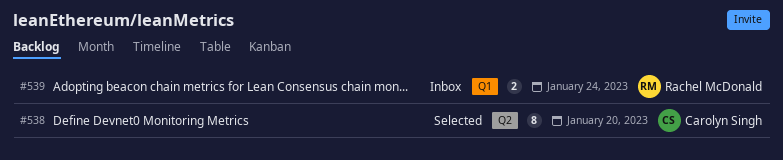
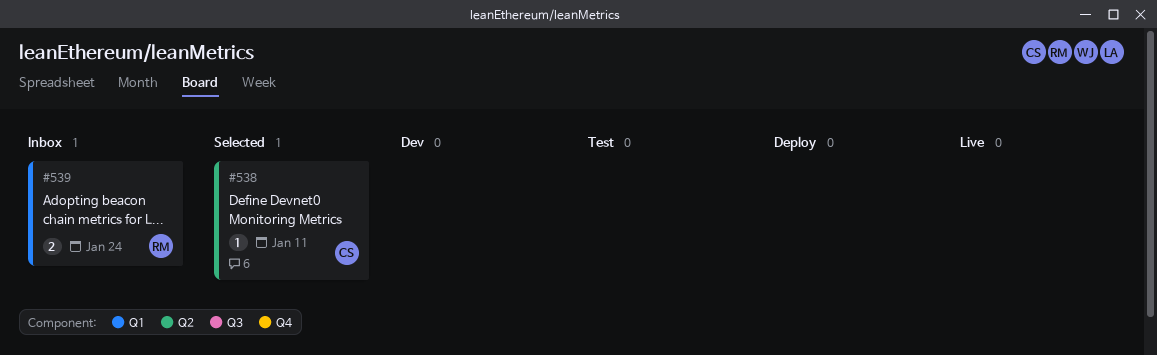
#538, estimate: 8 -> 1
#538, due: Jan 20 -> Jan 11

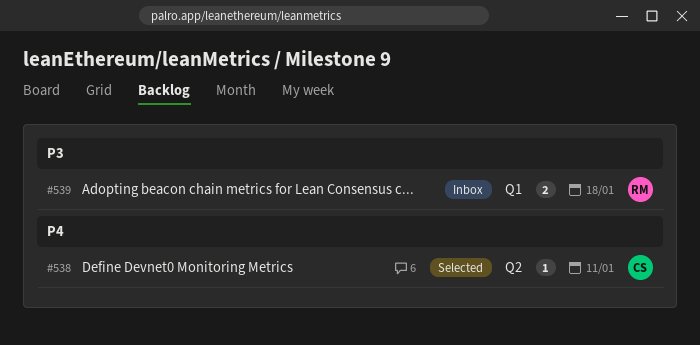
#539, due: Jan 24 -> Jan 18

